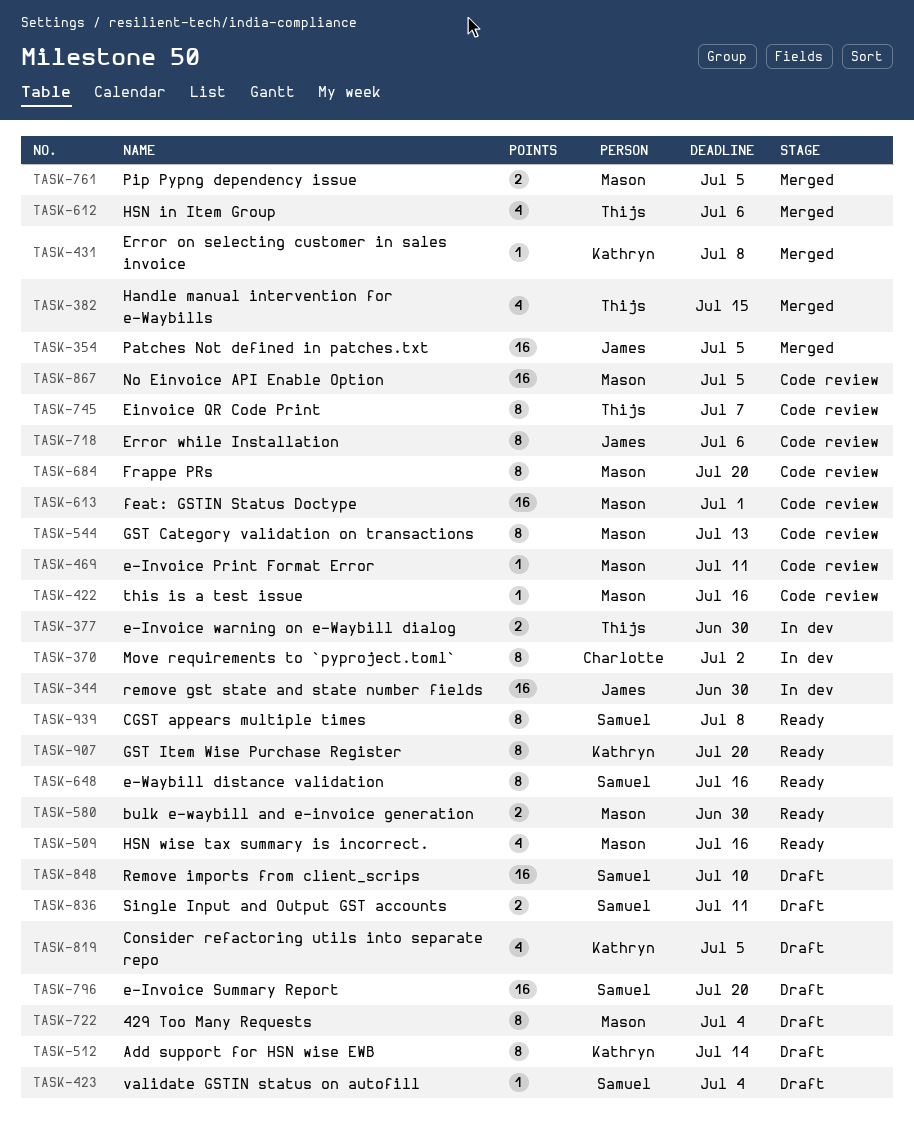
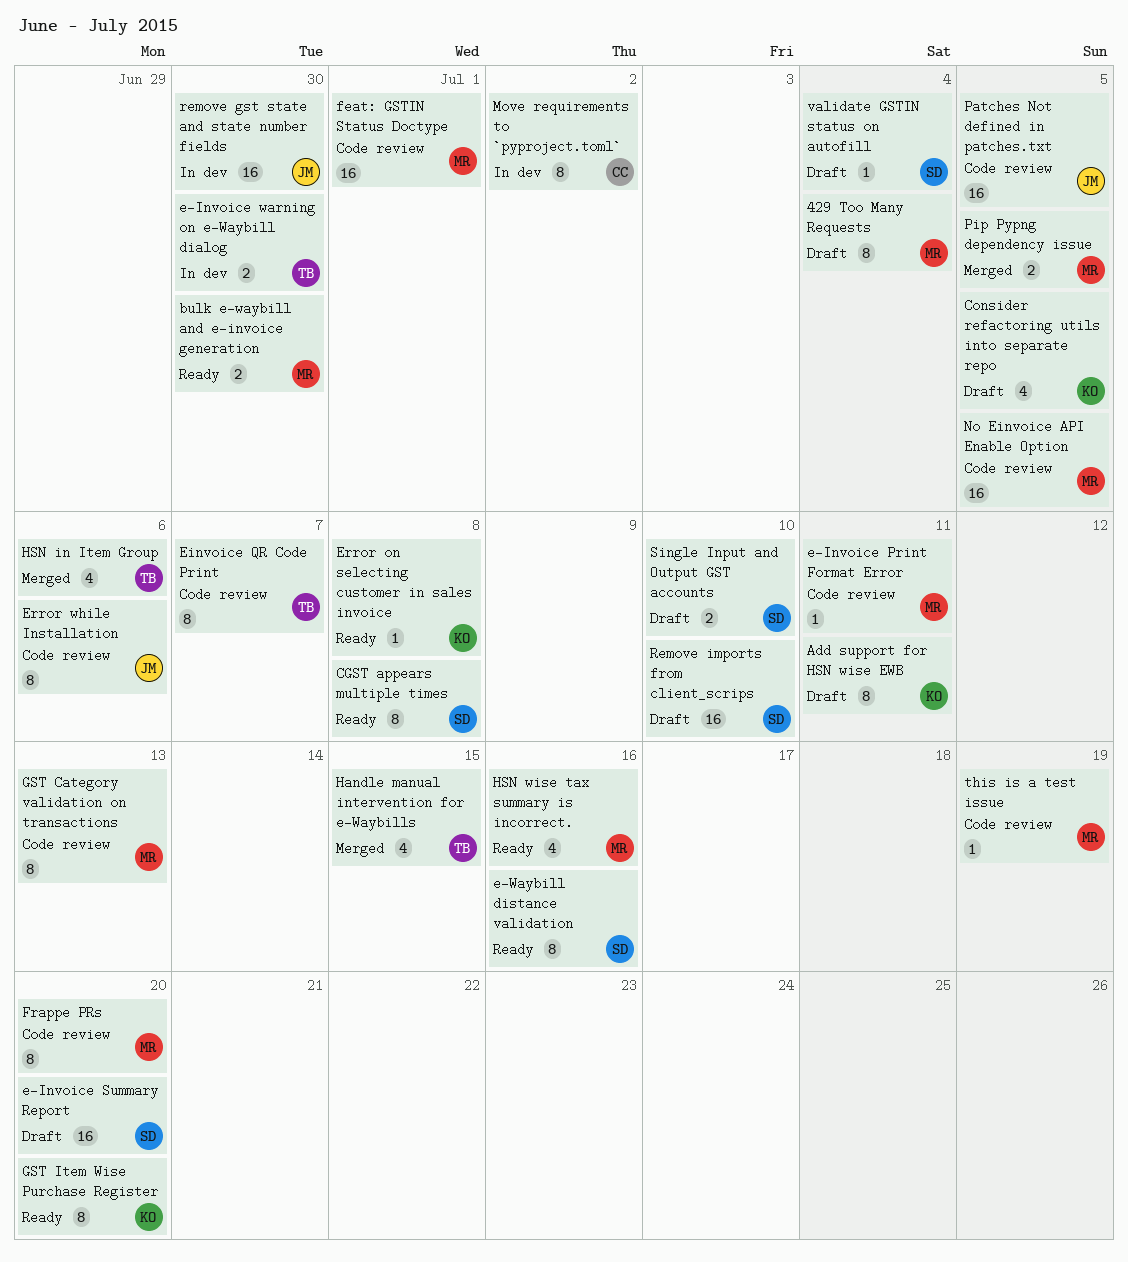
Add support for HSN wise EWB, due: Jul 14 -> Jul 11
Error on selecting customer in sales invoice, status: Merged -> Ready
Patches Not defined in patches.txt, status: Merged -> Code review
Single Input and Output GST accounts, due: Jul 11 -> Jul 10
this is a test issue, due: Jul 16 -> Jul 19

